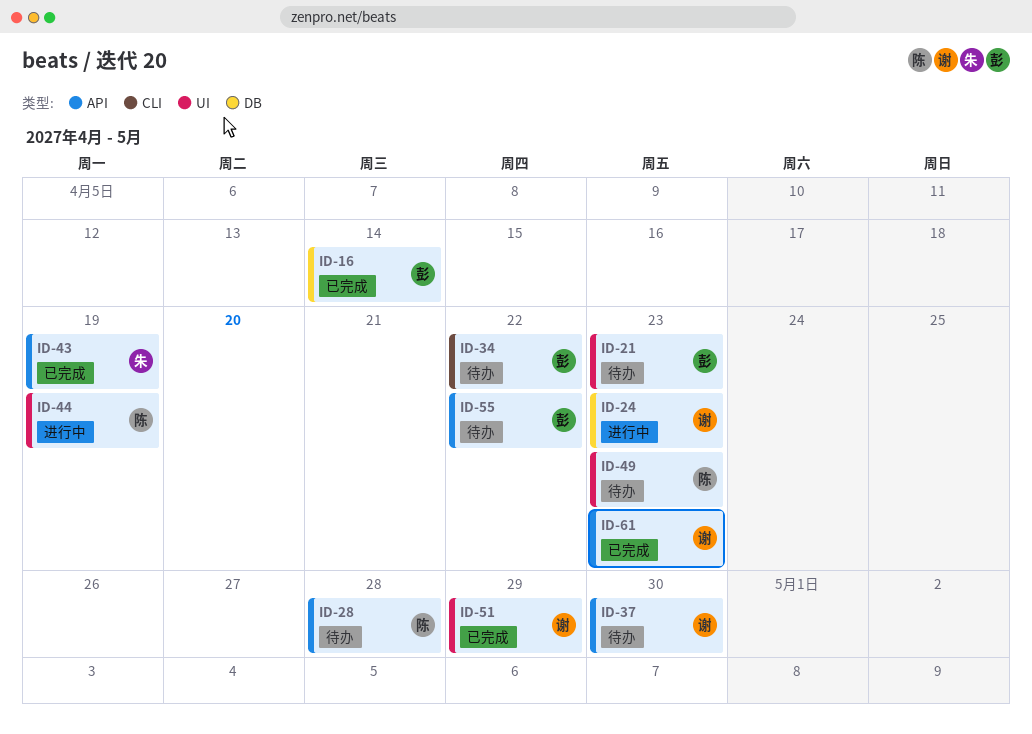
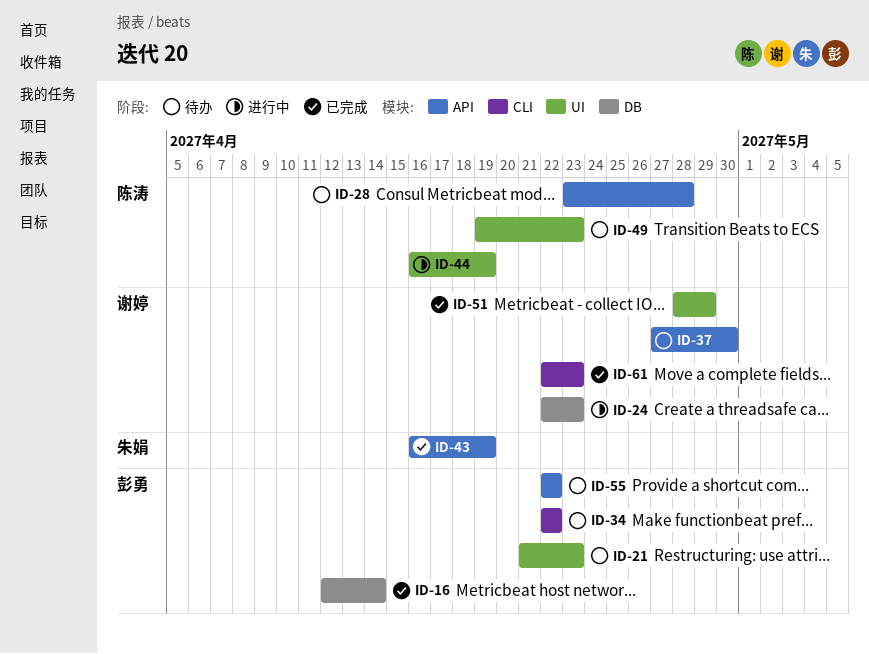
ID-61, label: API -> CLI

